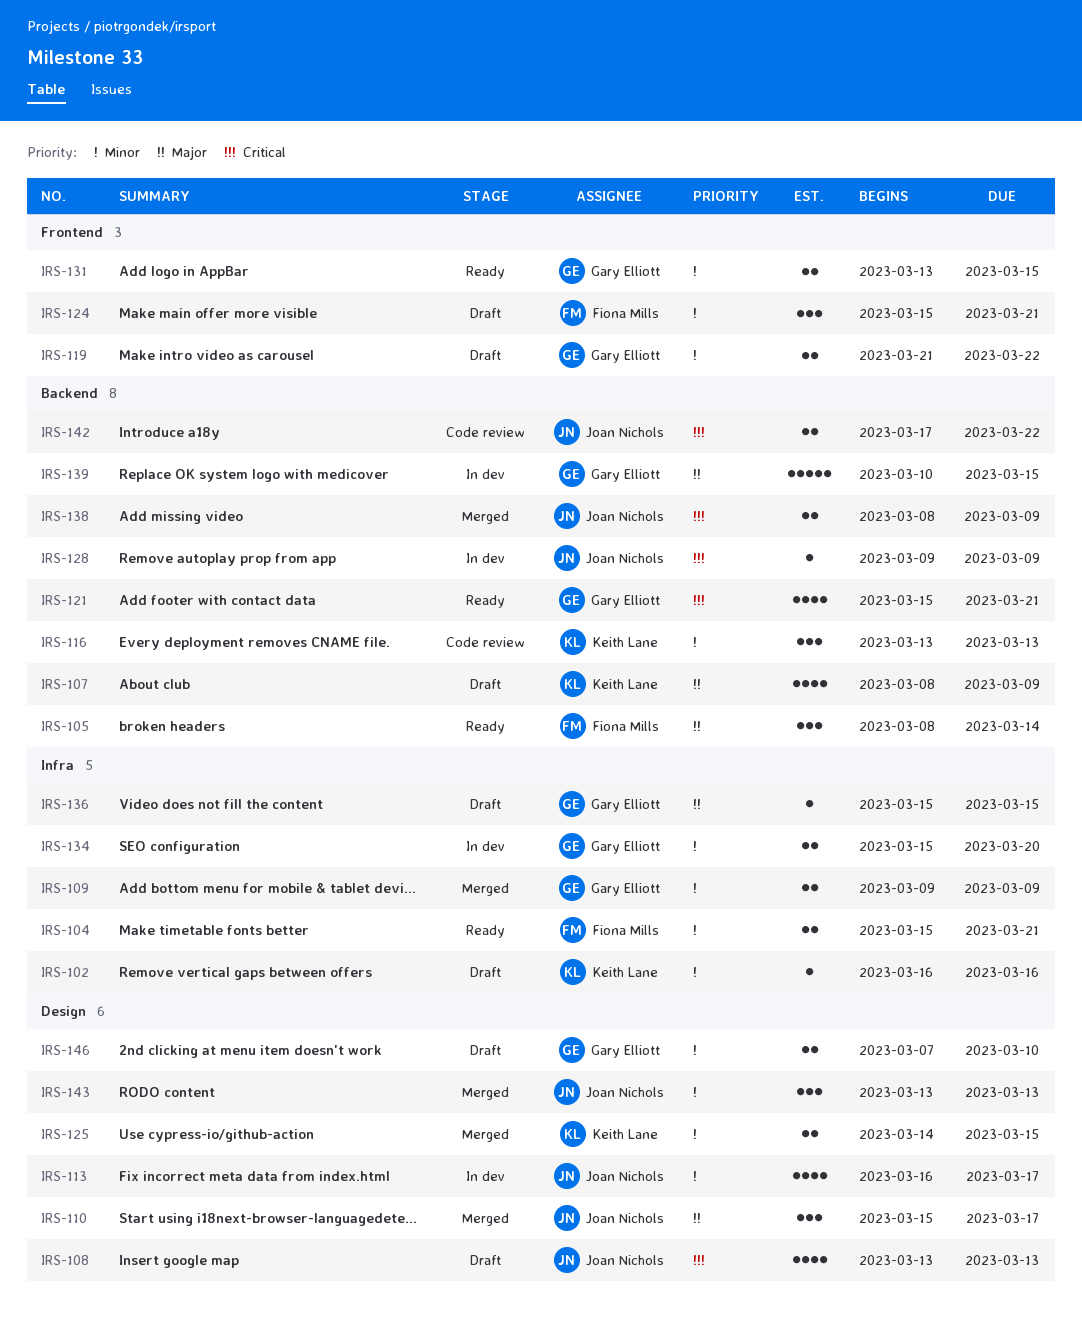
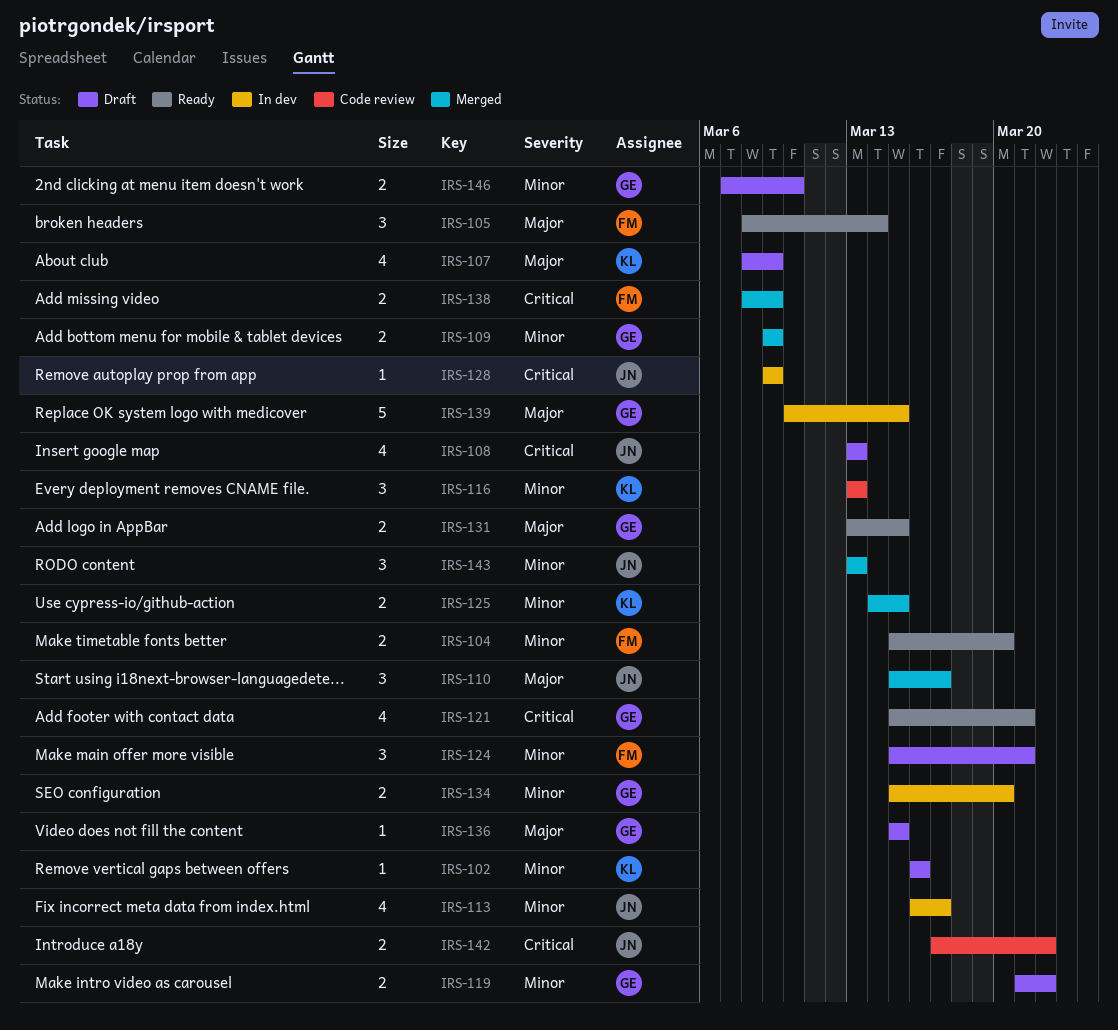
IRS-104, due: Mar 21 -> Mar 20
IRS-131, priority: Minor -> Major
IRS-138, owner: Joan Nichols -> Fiona Mills

